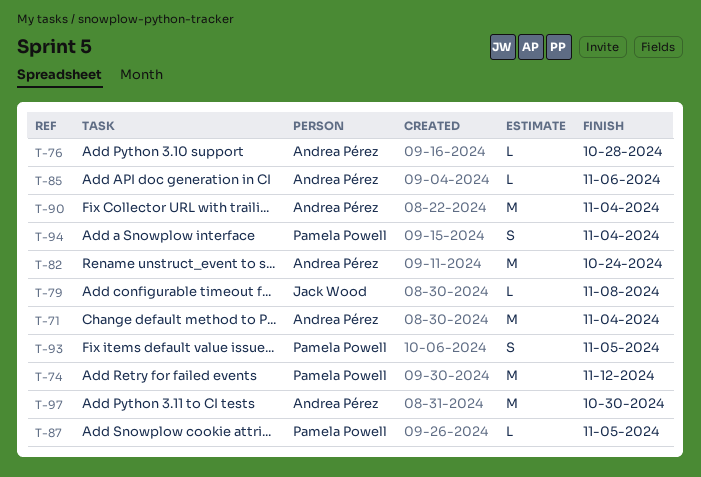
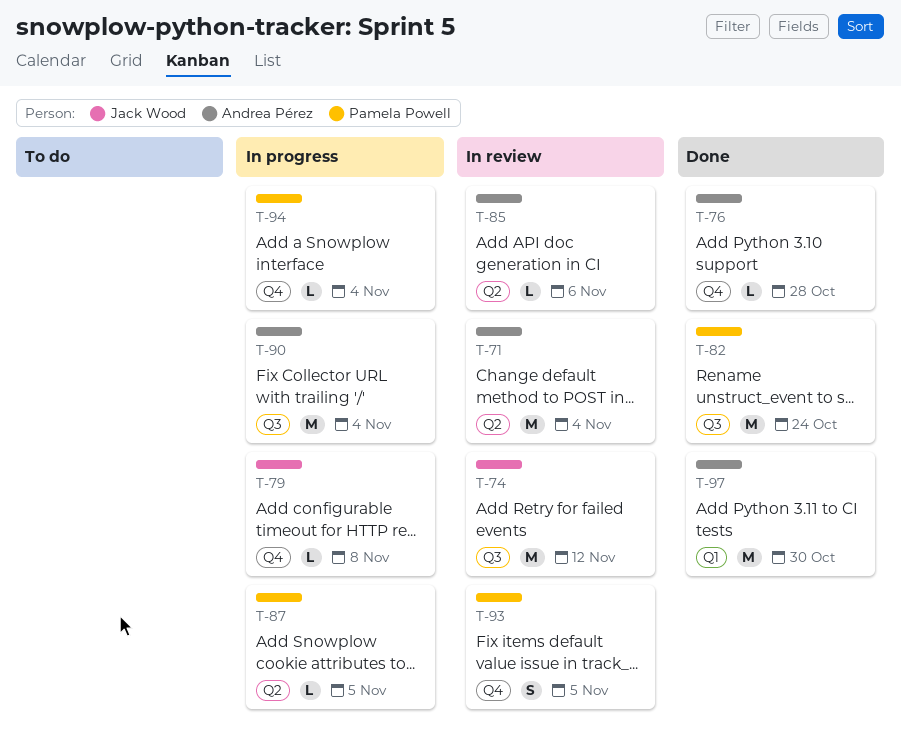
T-74, owner: Pamela Powell -> Jack Wood
T-82, owner: Andrea Pérez -> Pamela Powell
T-94, estimate: S -> L

